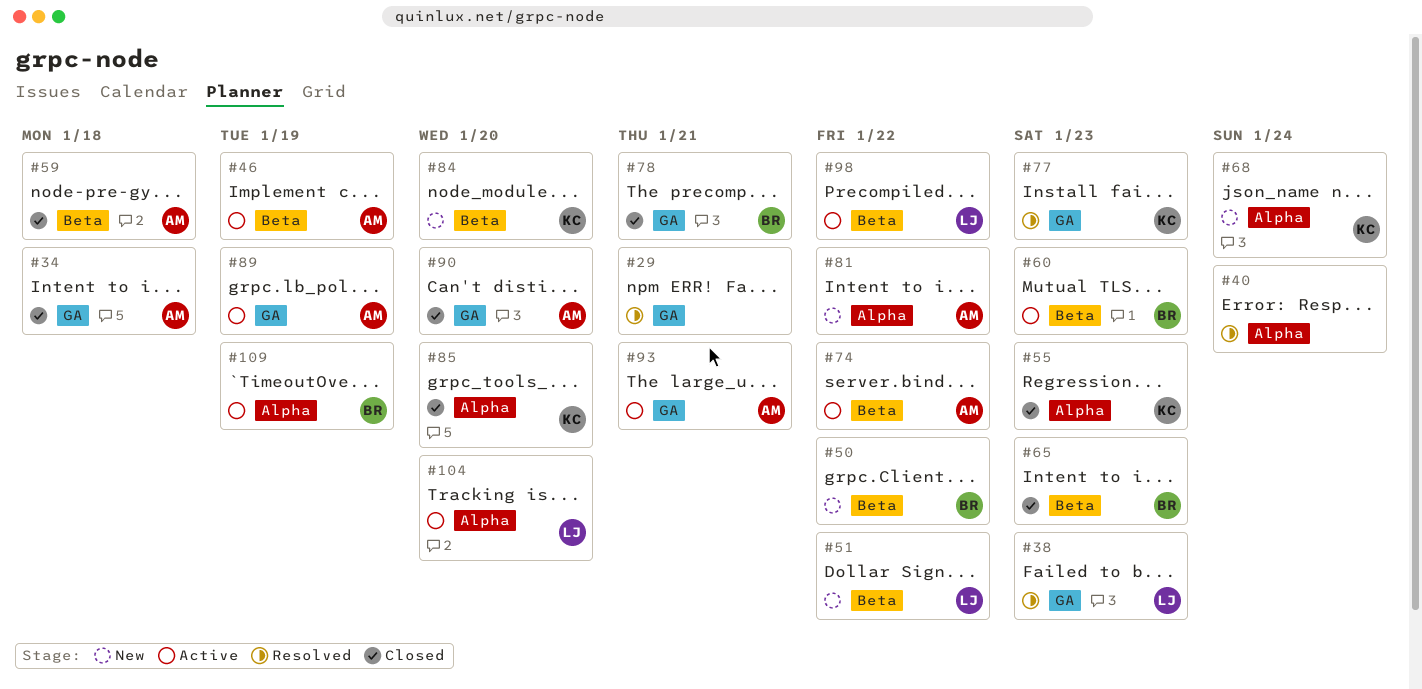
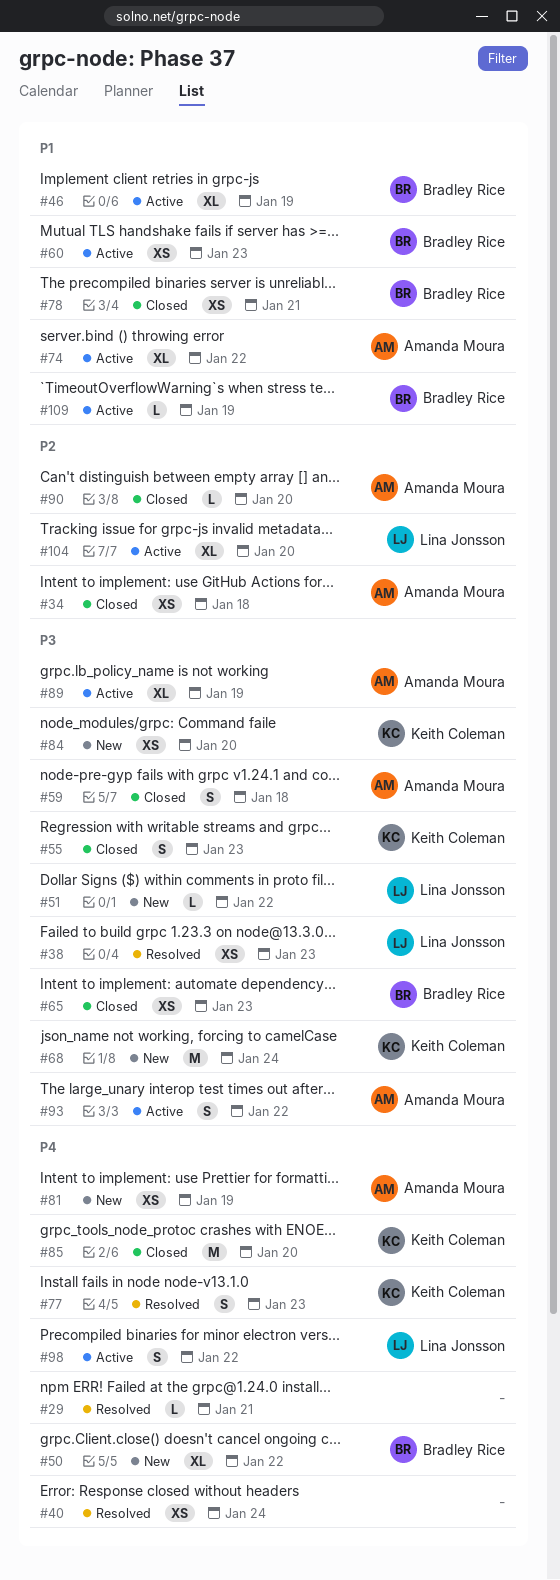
#46, owner: Amanda Moura -> Bradley Rice
#81, due: Jan 22 -> Jan 19
#93, due: Jan 21 -> Jan 22

